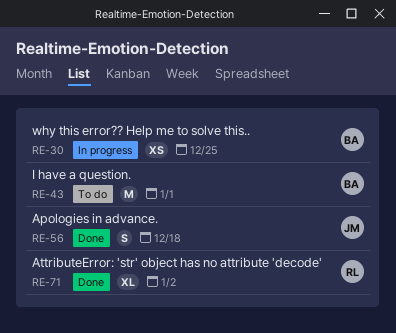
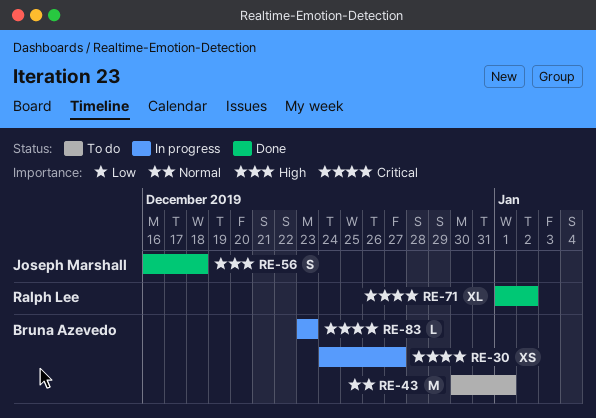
RE-30, due: Dec 25 -> Dec 27
RE-83: none -> present

